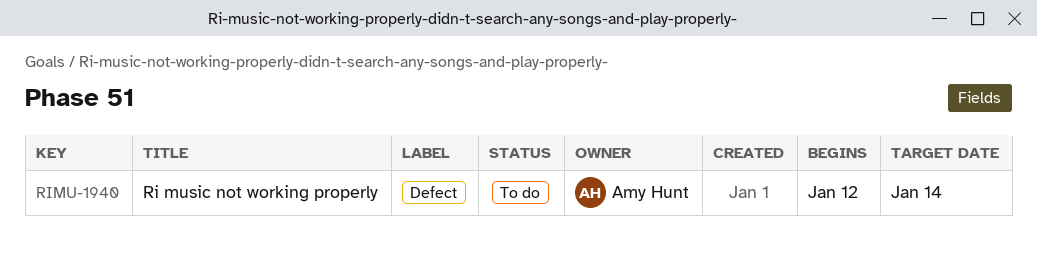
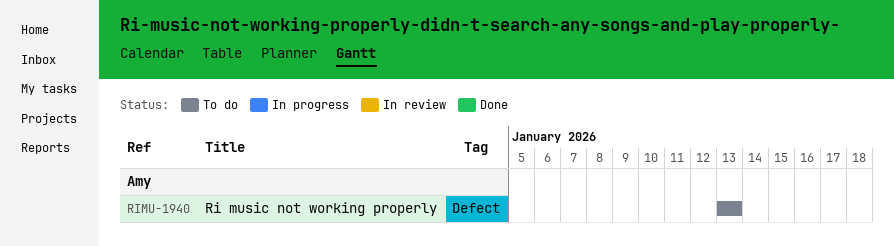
RIMU-1940, start: Jan 12 -> Jan 13
RIMU-1940, due: Jan 14 -> Jan 13

